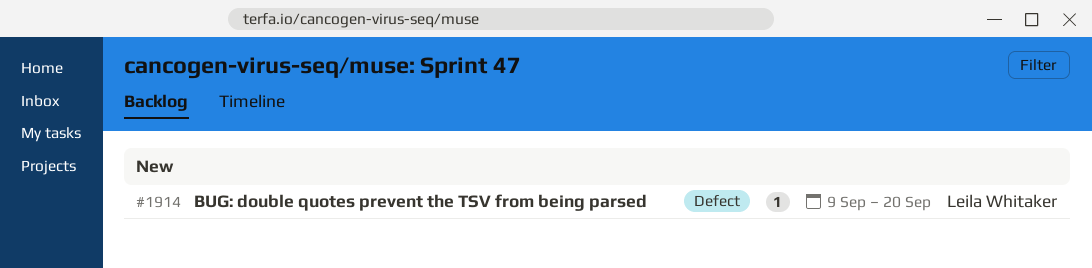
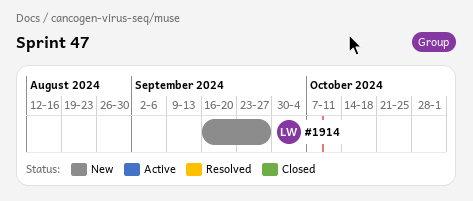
#1914, start: Sep 9 -> Sep 16
#1914, due: Sep 20 -> Sep 27

